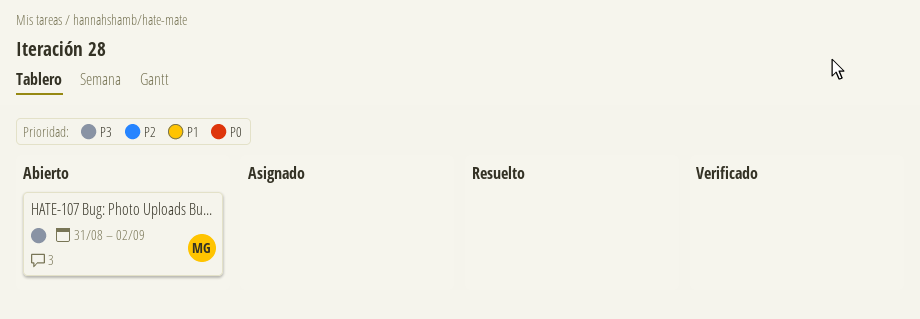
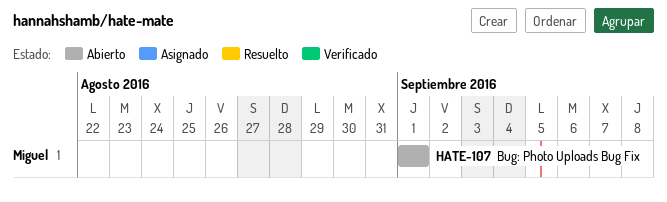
HATE-107, start: Aug 31 -> Sep 1
HATE-107, due: Sep 2 -> Sep 1

